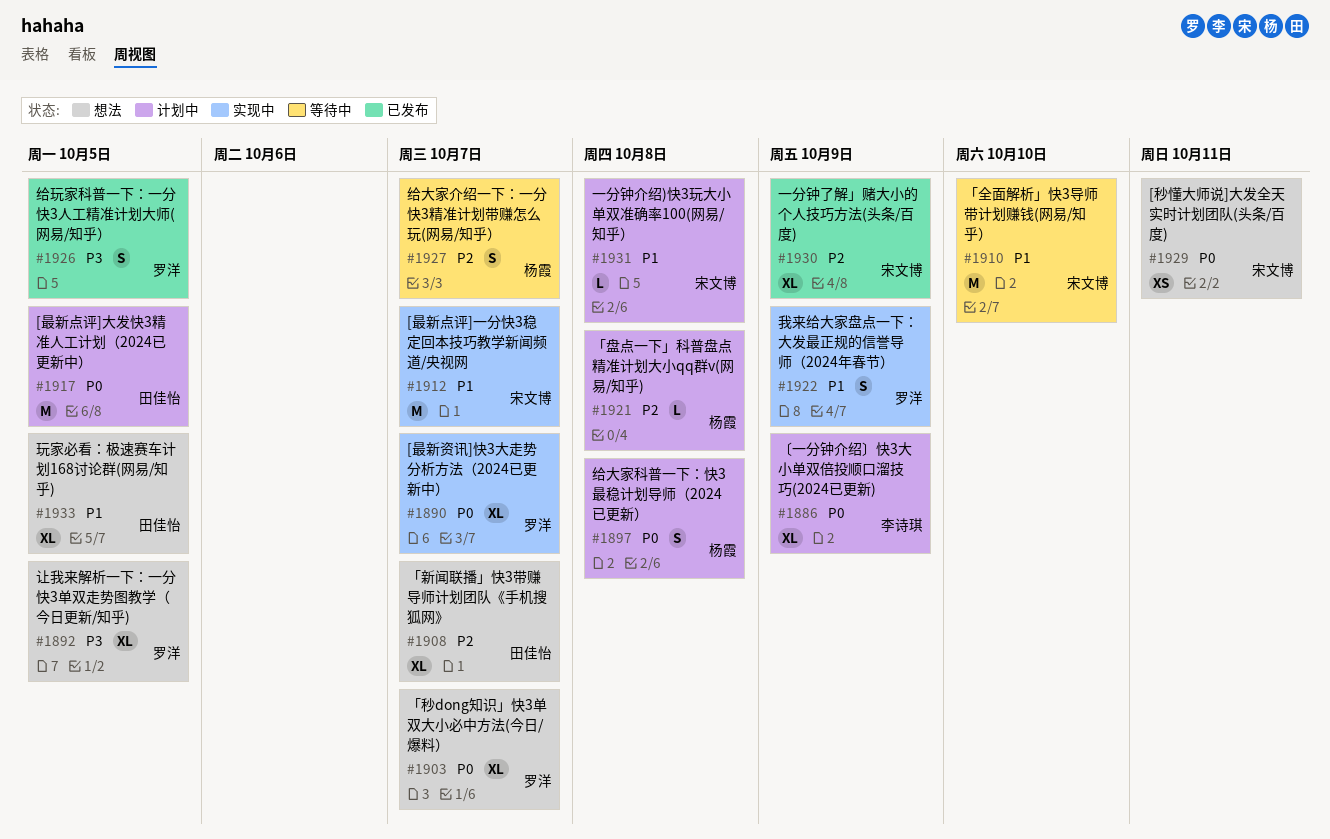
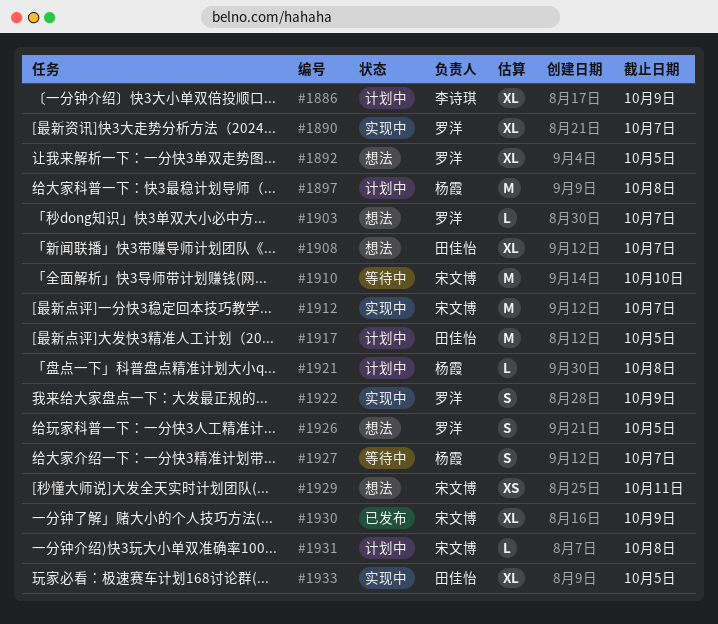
#1897, estimate: S -> M
#1903, estimate: XL -> L
#1926, status: 已发布 -> 想法
#1933, status: 想法 -> 实现中

